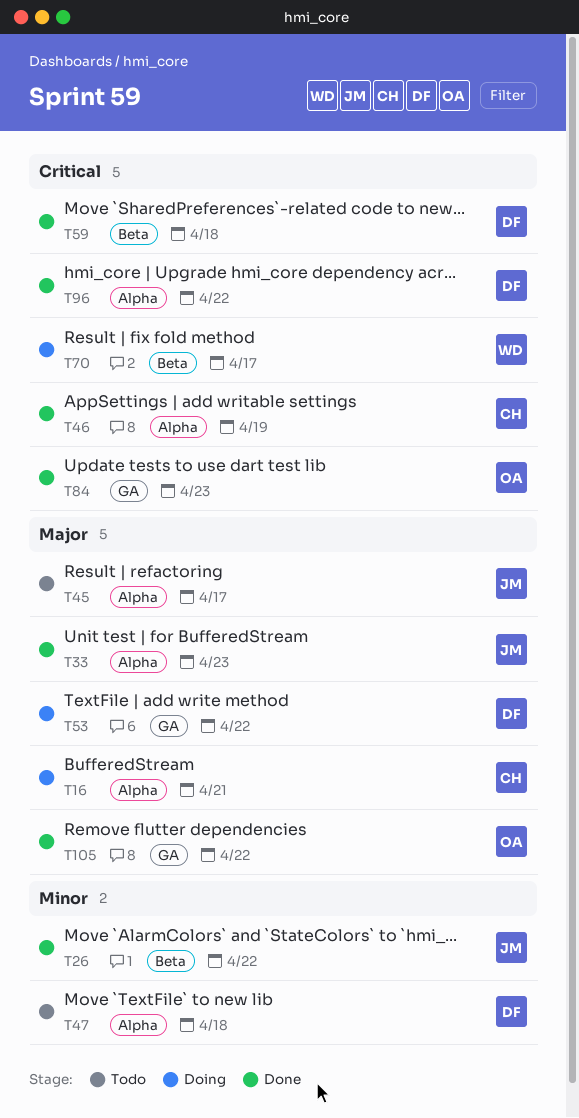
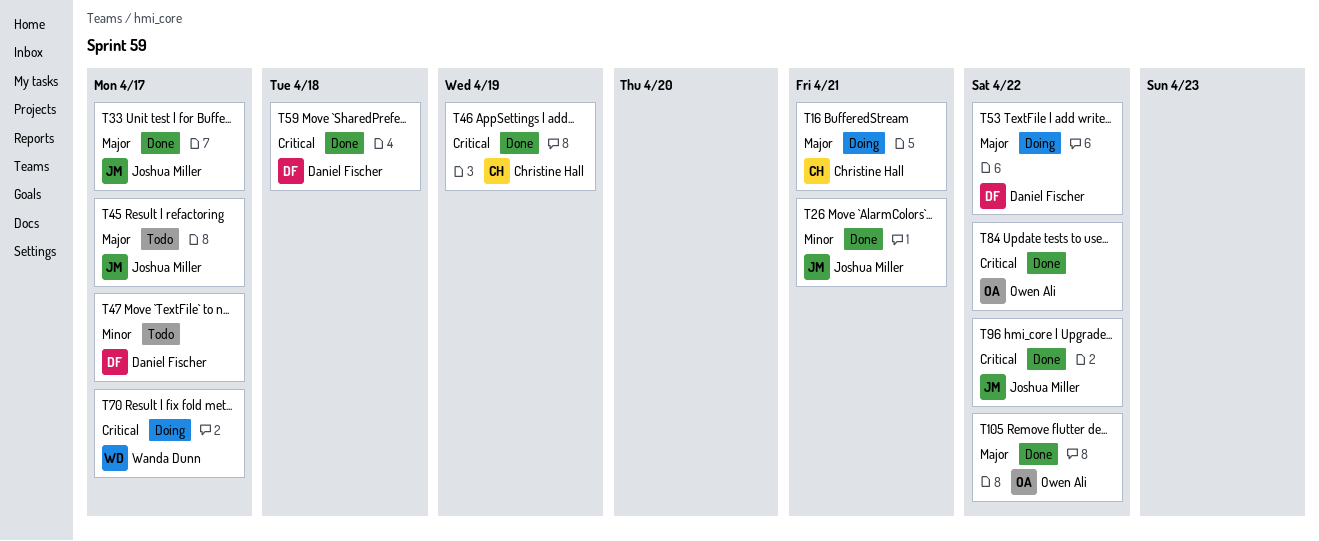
T26, due: Apr 22 -> Apr 21
T33, due: Apr 23 -> Apr 17
T47, due: Apr 18 -> Apr 17
T84, due: Apr 23 -> Apr 22
T96, owner: Daniel Fischer -> Joshua Miller

